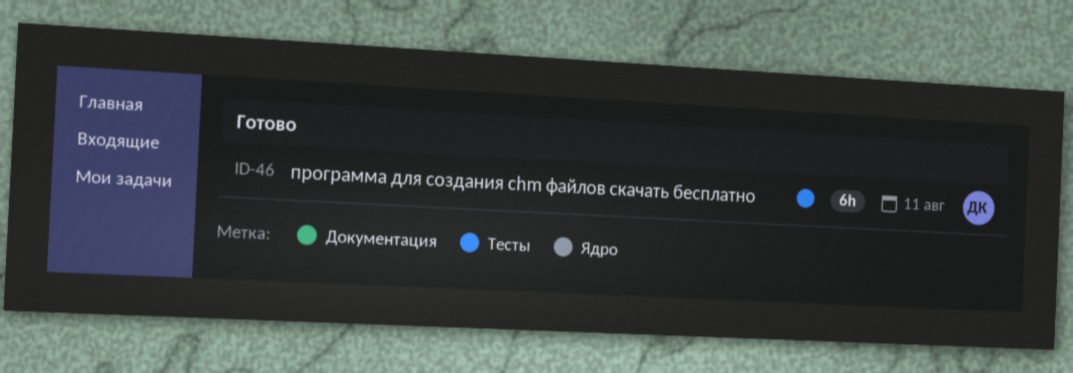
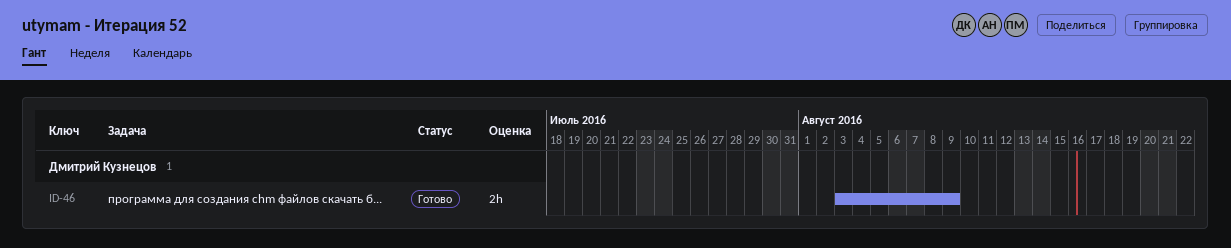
ID-46, estimate: 6h -> 2h
ID-46, due: Aug 11 -> Aug 9

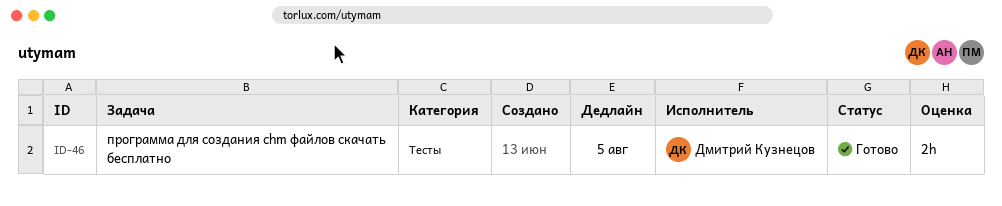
ID-46, due: Aug 9 -> Aug 5

